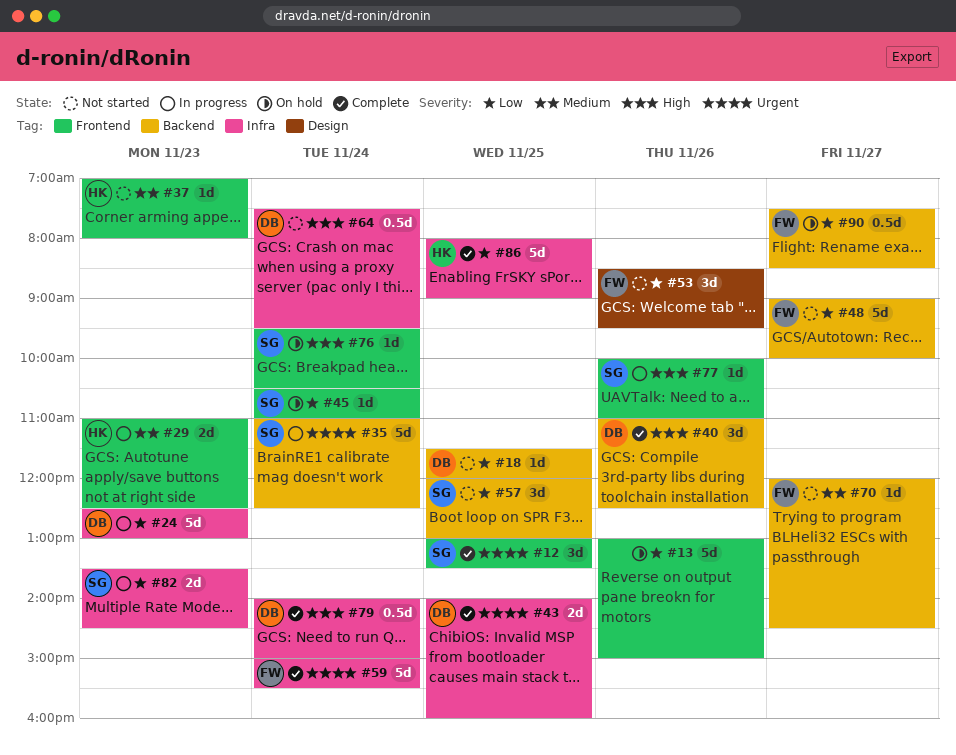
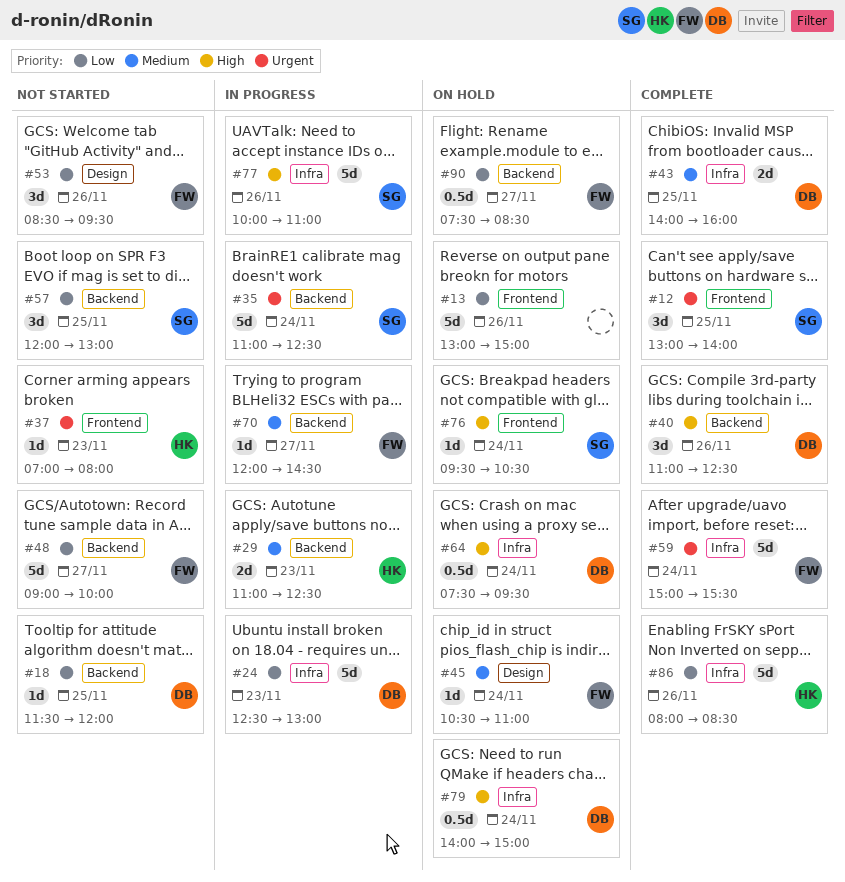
#12, ends: 13:30 -> 14:00
#29, label: Frontend -> Backend
#37, priority: Medium -> Urgent
#43, priority: Urgent -> Medium
#45, owner: SG -> FW
#45, priority: Low -> Medium
#45, label: Frontend -> Design
#64, status: Not started -> On hold
#70, status: Not started -> In progress
#77, label: Frontend -> Infra
#77, estimate: 1d -> 5d
#79, status: Complete -> On hold
#82: present -> none
#86, day: Nov 25 -> Nov 26
#86, ends: 09:00 -> 08:30

